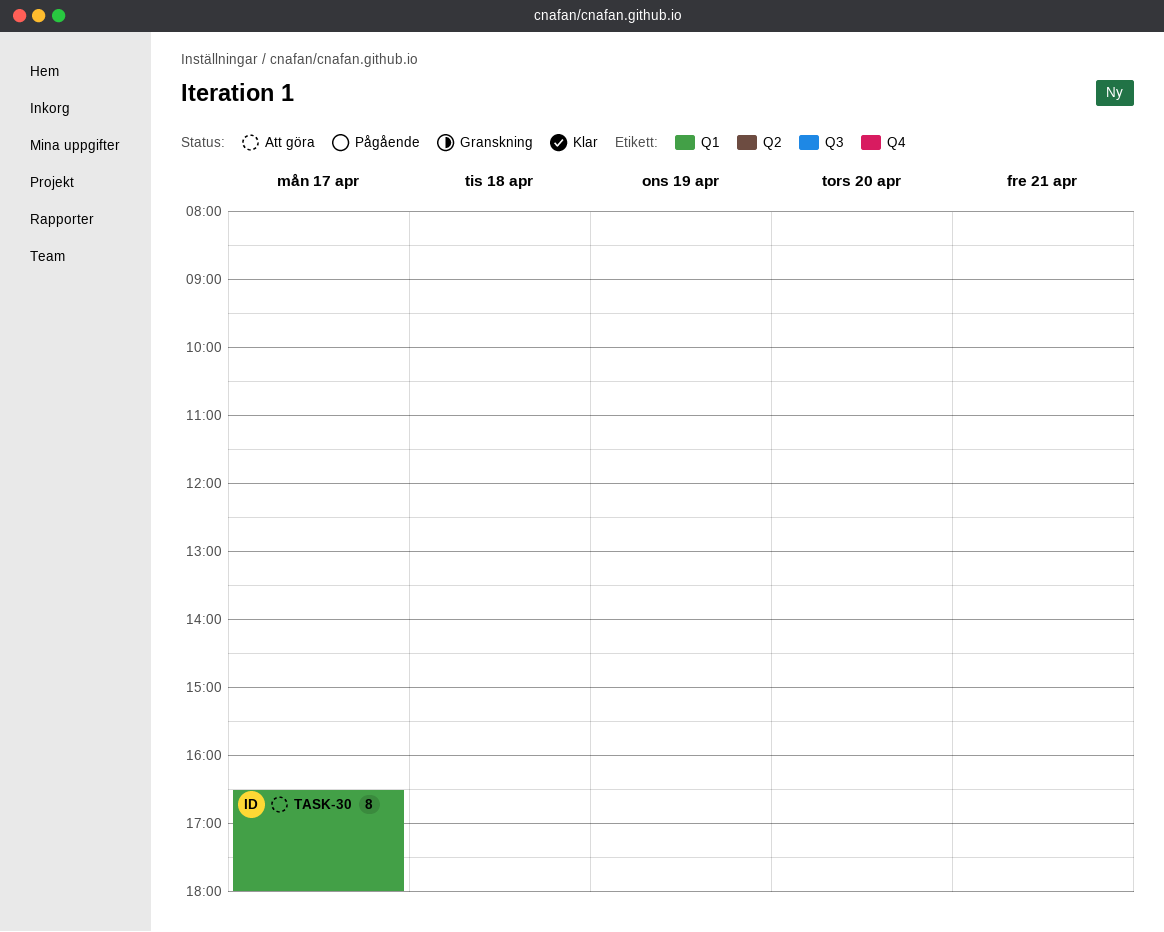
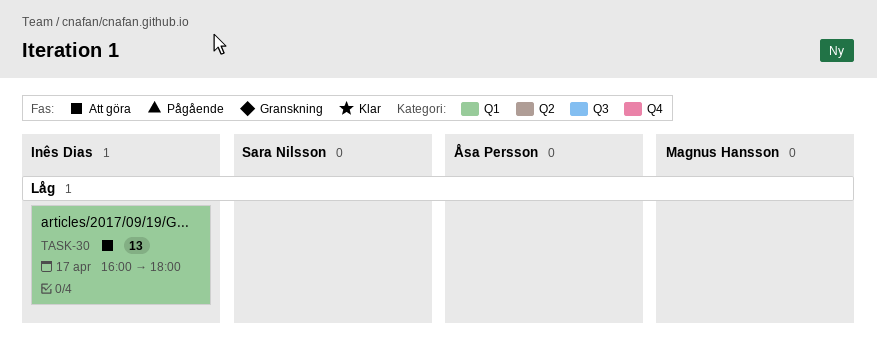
TASK-30, estimate: 8 -> 13
TASK-30, begins: 16:30 -> 16:00

